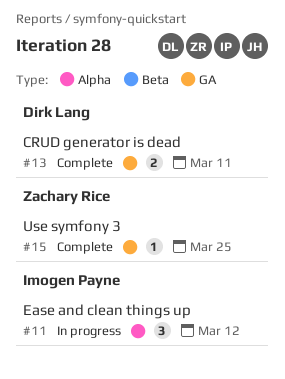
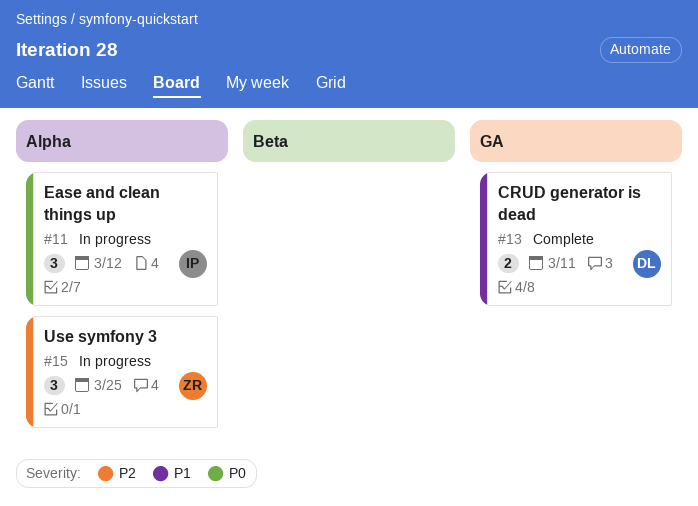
#15, status: Complete -> In progress
#15, label: GA -> Alpha
#15, estimate: 1 -> 3

